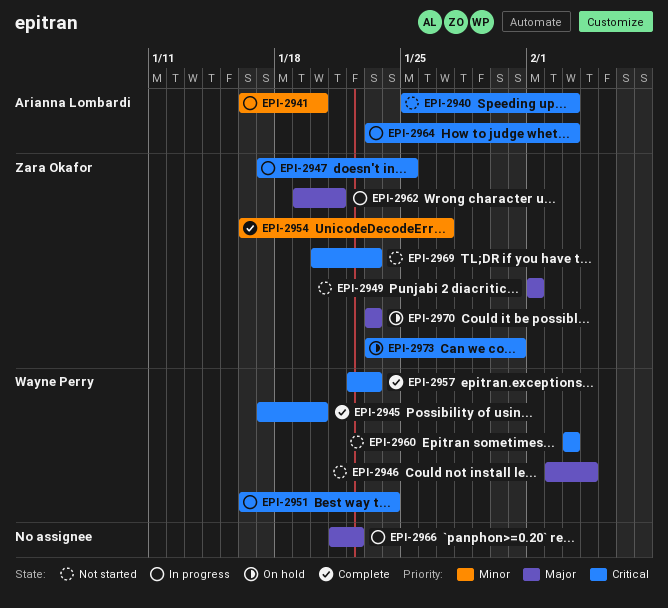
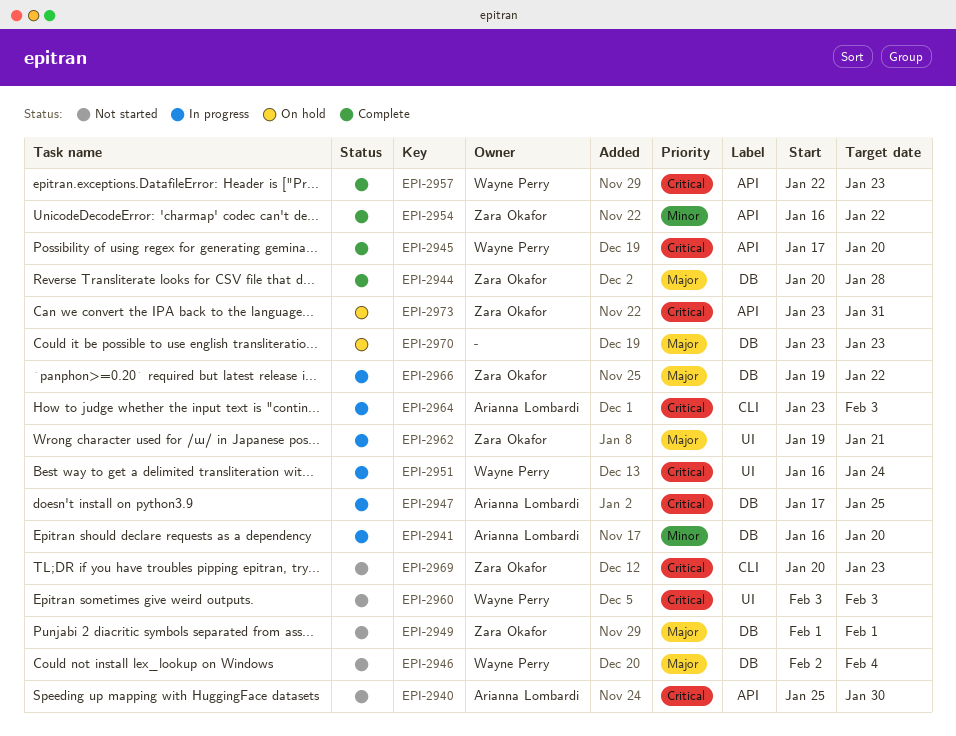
EPI-2940, due: Feb 3 -> Jan 30
EPI-2944: none -> present
EPI-2947, owner: Zara Okafor -> Arianna Lombardi
EPI-2954, due: Jan 27 -> Jan 22
EPI-2966, owner: none -> Zara Okafor
EPI-2966, start: Jan 21 -> Jan 19
EPI-2970, owner: Zara Okafor -> none

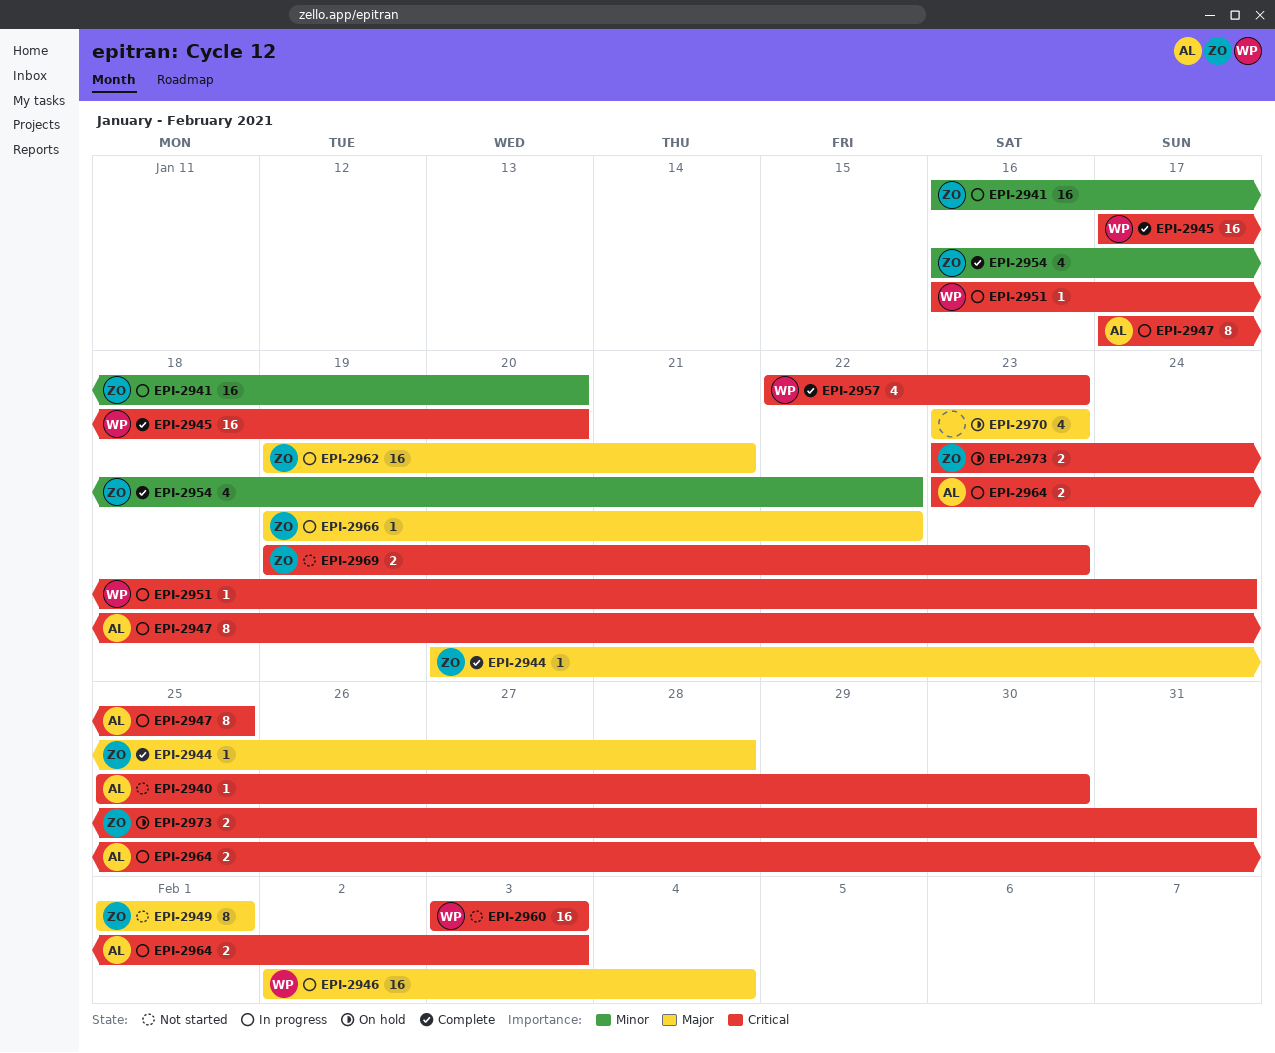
EPI-2941, owner: Arianna Lombardi -> Zara Okafor
EPI-2946, status: Not started -> In progress
EPI-2969, start: Jan 20 -> Jan 19

